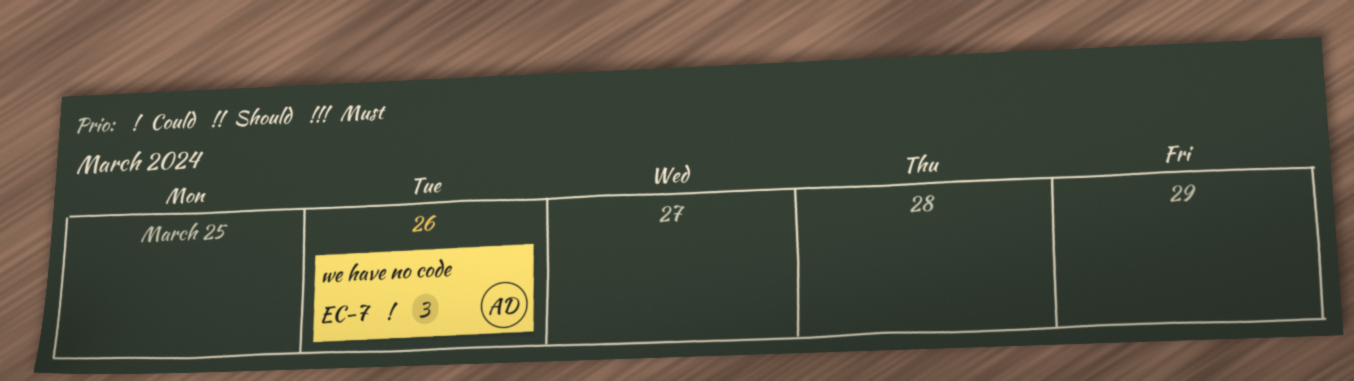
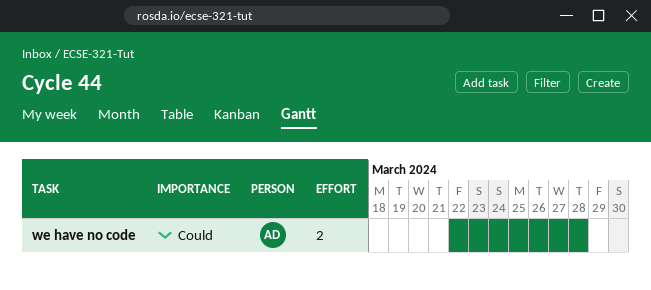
we have no code, estimate: 3 -> 2
we have no code, due: Mar 26 -> Mar 28

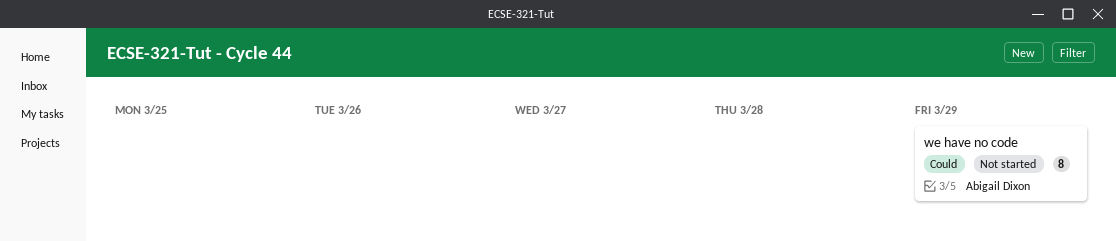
we have no code, estimate: 2 -> 8
we have no code, due: Mar 28 -> Mar 29

